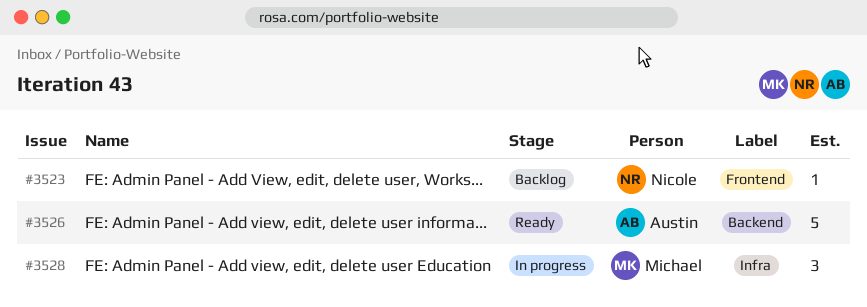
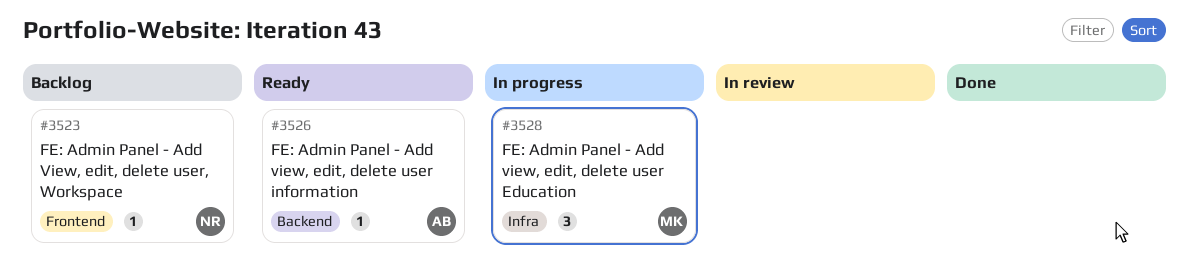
#3526, estimate: 5 -> 1

